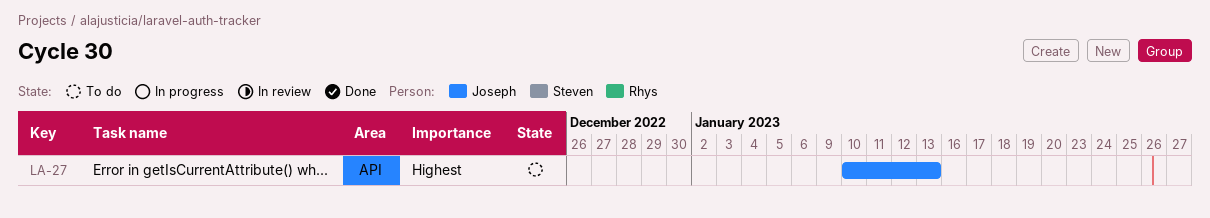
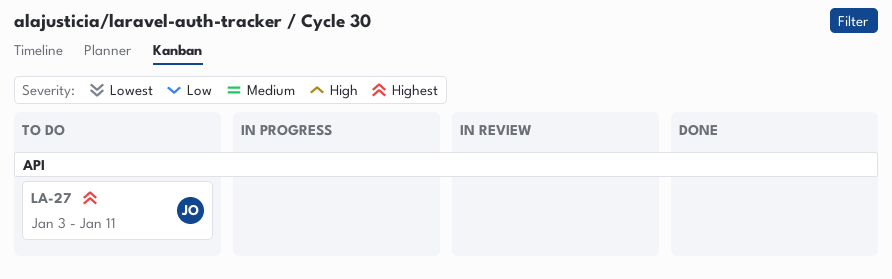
LA-27, start: Jan 10 -> Jan 3
LA-27, due: Jan 13 -> Jan 11

